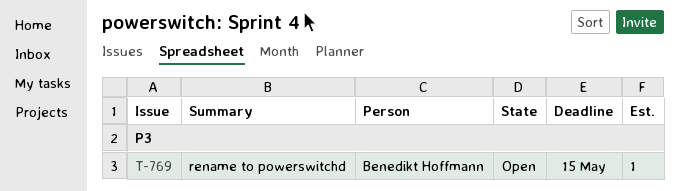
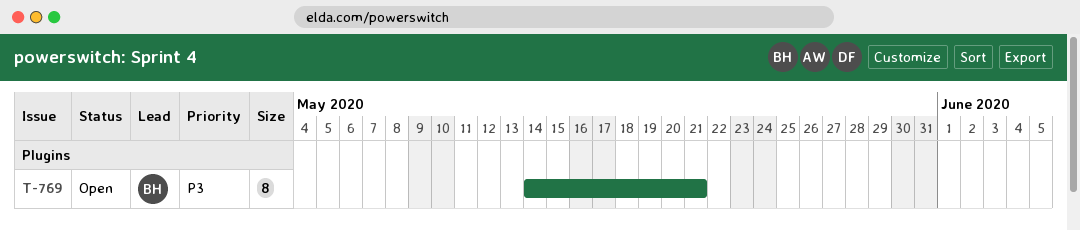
T-769, estimate: 1 -> 8
T-769, due: May 15 -> May 21

